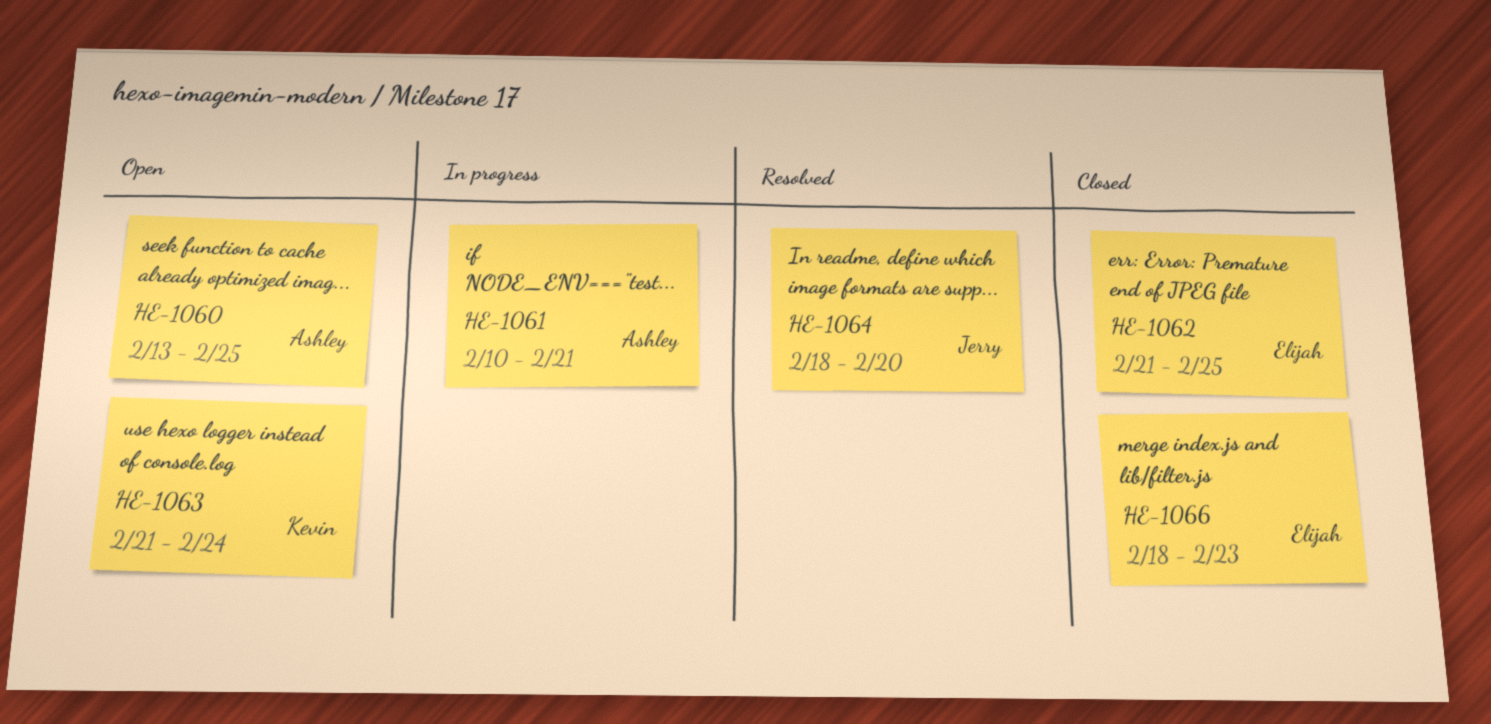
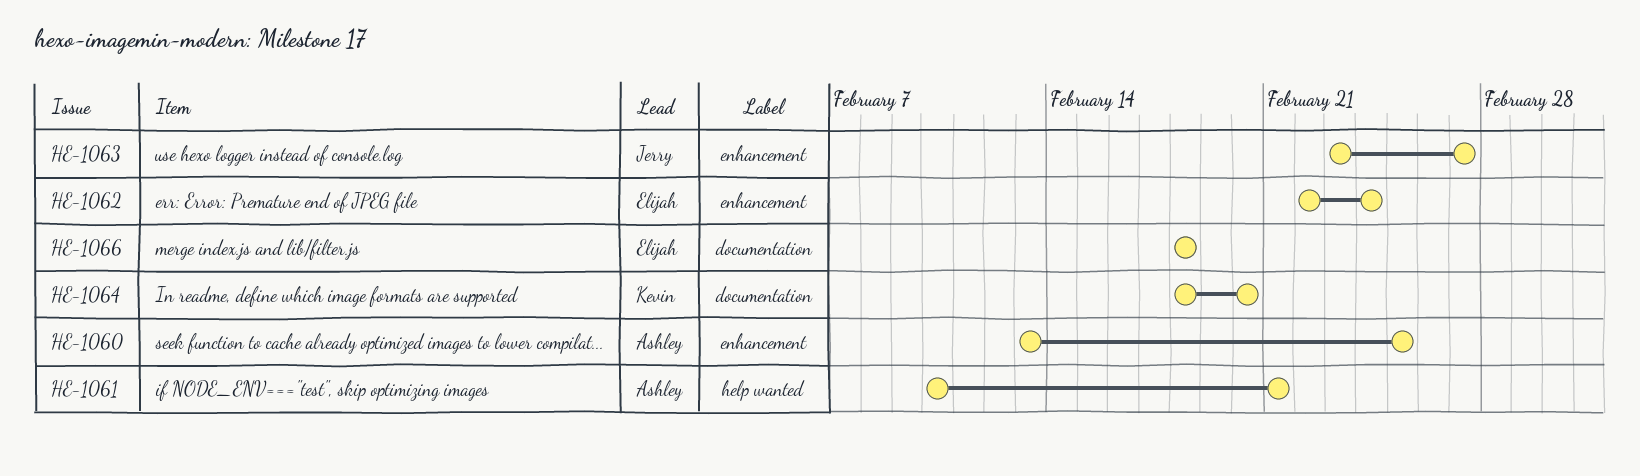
HE-1062, start: Feb 21 -> Feb 22
HE-1062, due: Feb 25 -> Feb 24
HE-1063, owner: Kevin -> Jerry
HE-1063, start: Feb 21 -> Feb 23
HE-1063, due: Feb 24 -> Feb 27
HE-1064, owner: Jerry -> Kevin
HE-1066, due: Feb 23 -> Feb 18

